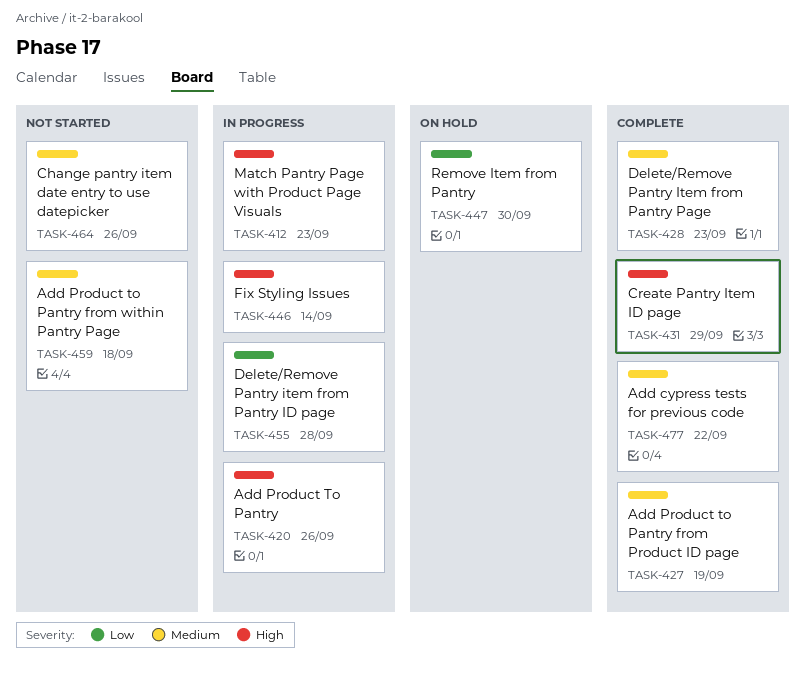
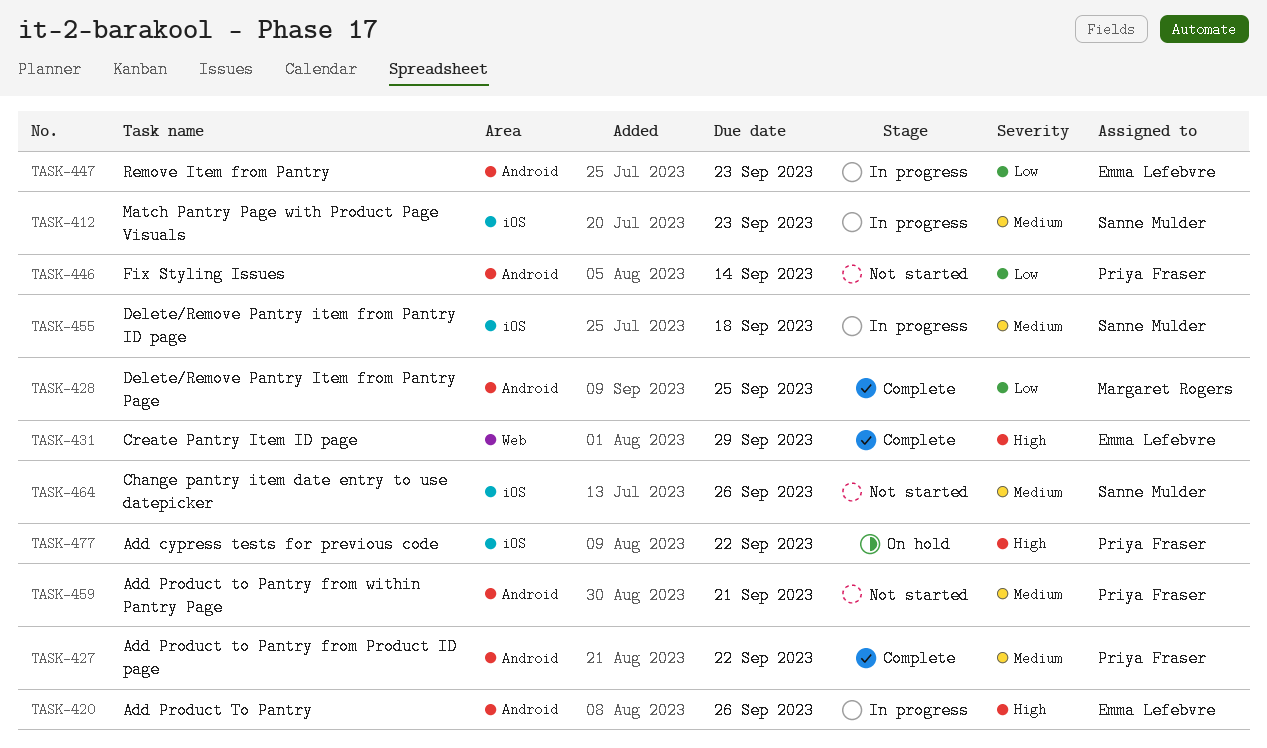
TASK-412, priority: High -> Medium
TASK-427, due: Sep 19 -> Sep 22
TASK-428, priority: Medium -> Low
TASK-428, due: Sep 23 -> Sep 25
TASK-446, status: In progress -> Not started
TASK-446, priority: High -> Low
TASK-447, status: On hold -> In progress
TASK-447, due: Sep 30 -> Sep 23
TASK-455, priority: Low -> Medium
TASK-455, due: Sep 28 -> Sep 18
TASK-459, due: Sep 18 -> Sep 21
TASK-477, status: Complete -> On hold
TASK-477, priority: Medium -> High

